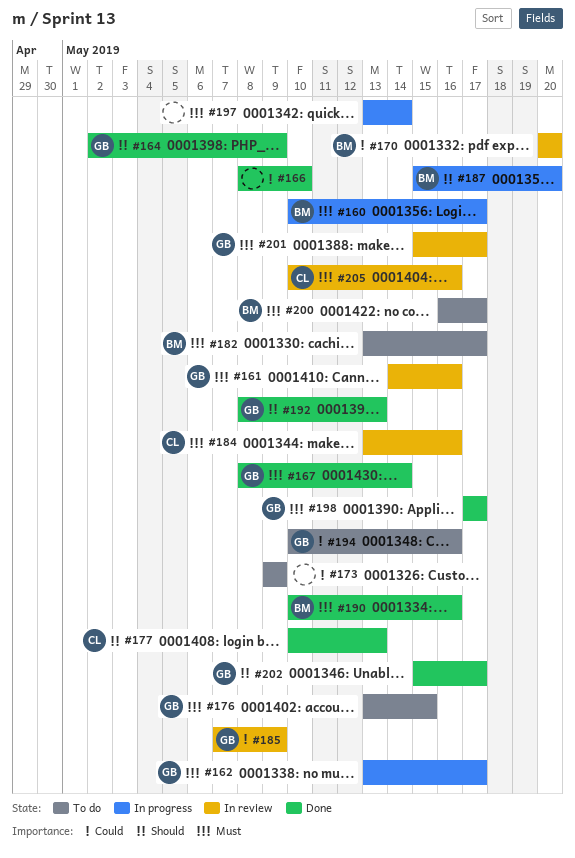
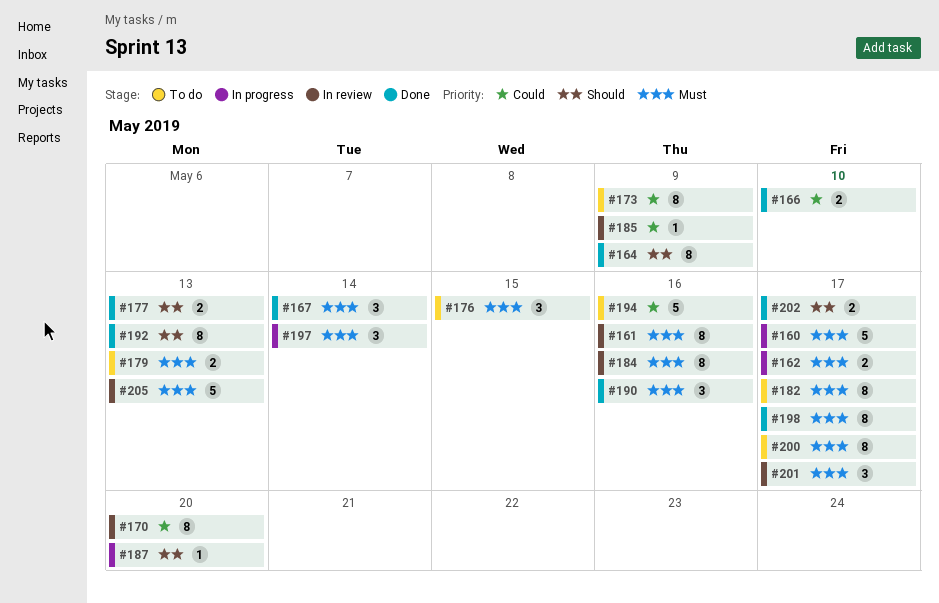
#179: none -> present
#205, due: May 16 -> May 13

